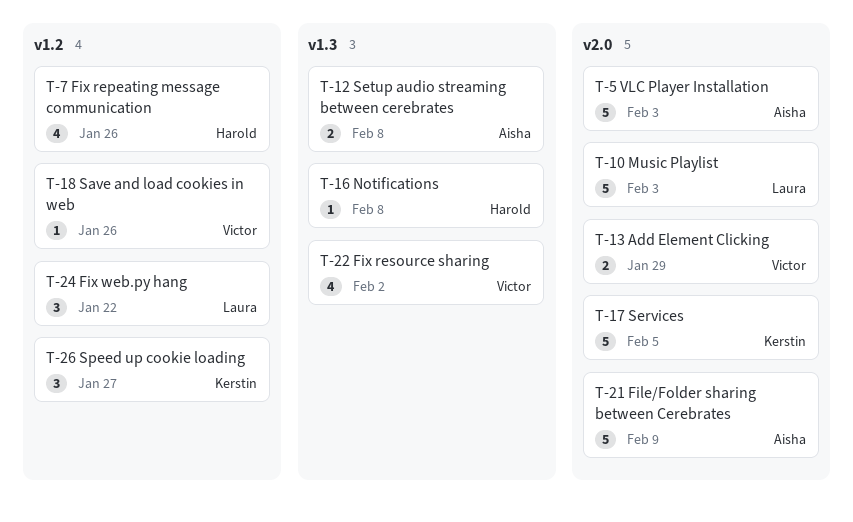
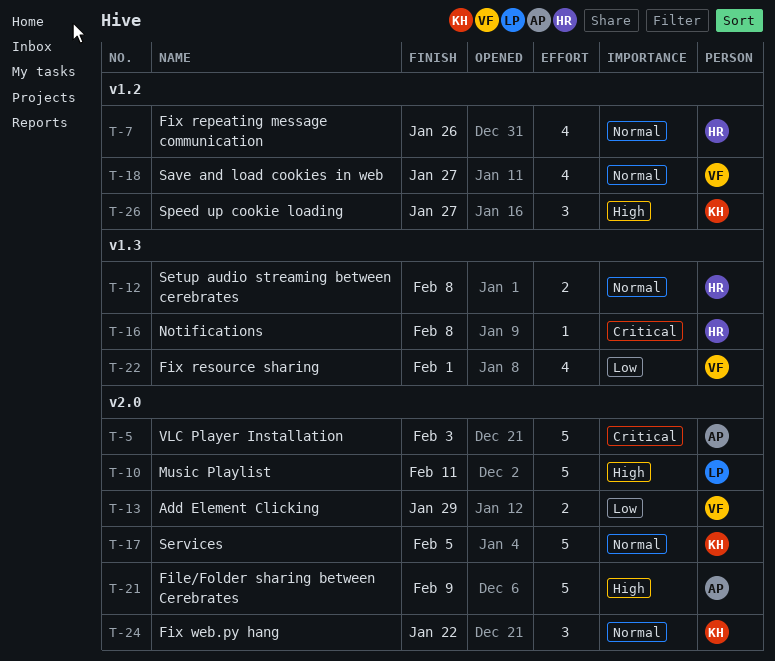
T-10, due: Feb 3 -> Feb 11
T-12, owner: Aisha -> Harold
T-18, estimate: 1 -> 4
T-18, due: Jan 26 -> Jan 27
T-22, due: Feb 2 -> Feb 1
T-24, owner: Laura -> Kerstin
T-24, label: v1.2 -> v2.0

